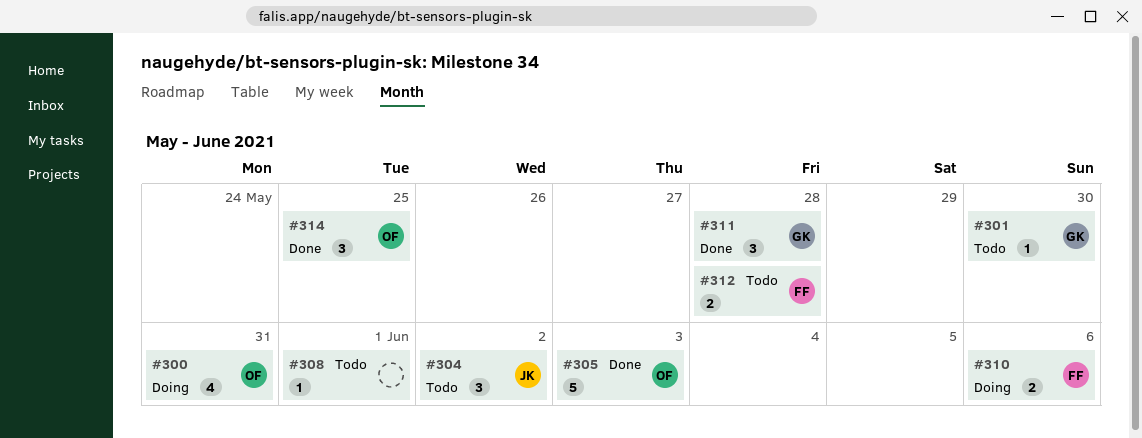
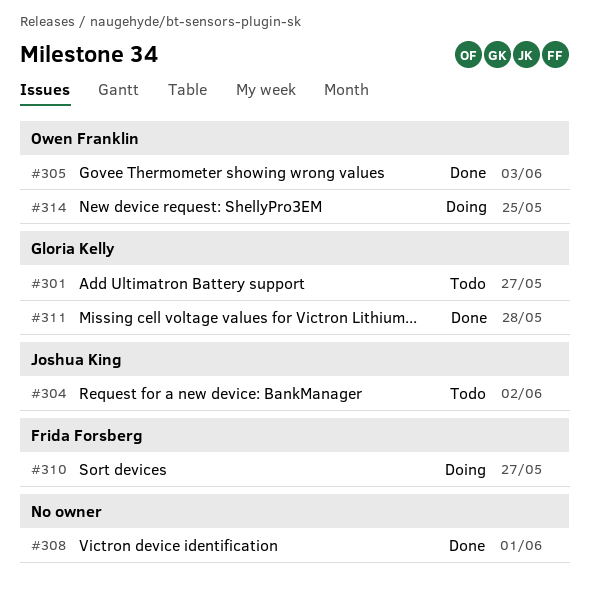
#300: present -> none
#301, due: May 30 -> May 27
#308, status: Todo -> Done
#310, due: Jun 6 -> May 27
#312: present -> none
#314, status: Done -> Doing

